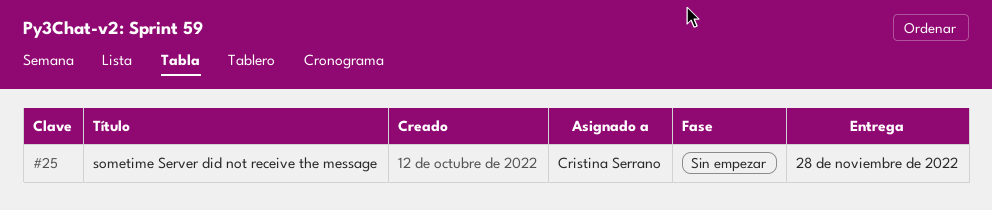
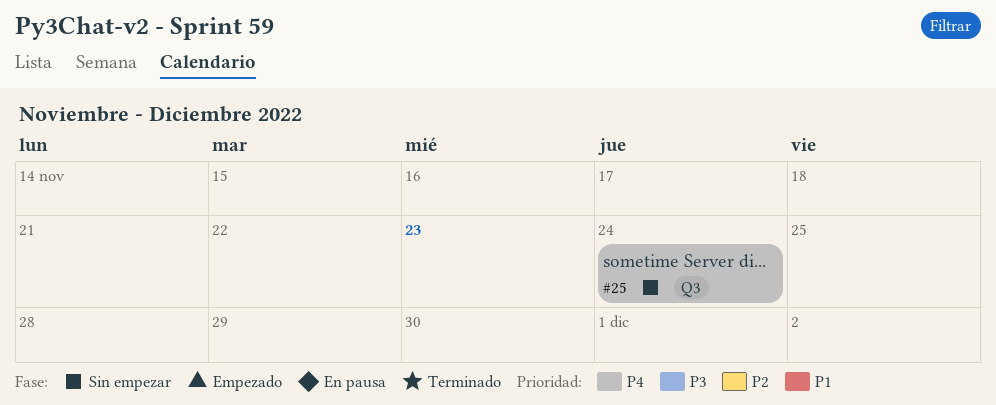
#25, due: Nov 28 -> Nov 24

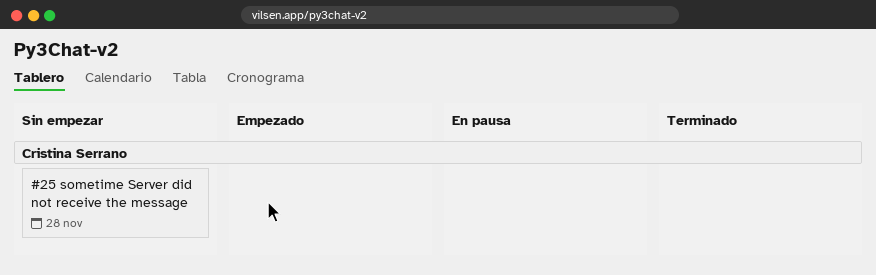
#25, due: Nov 24 -> Nov 28

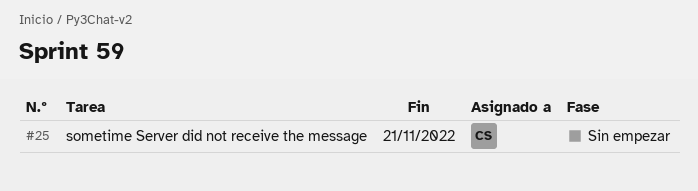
#25, due: Nov 28 -> Nov 21

